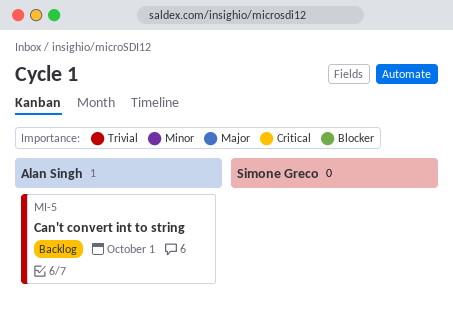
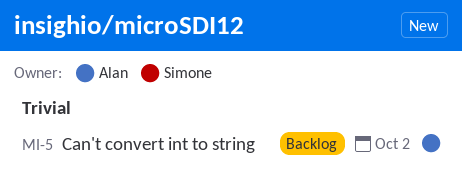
MI-5, due: Oct 1 -> Oct 2

